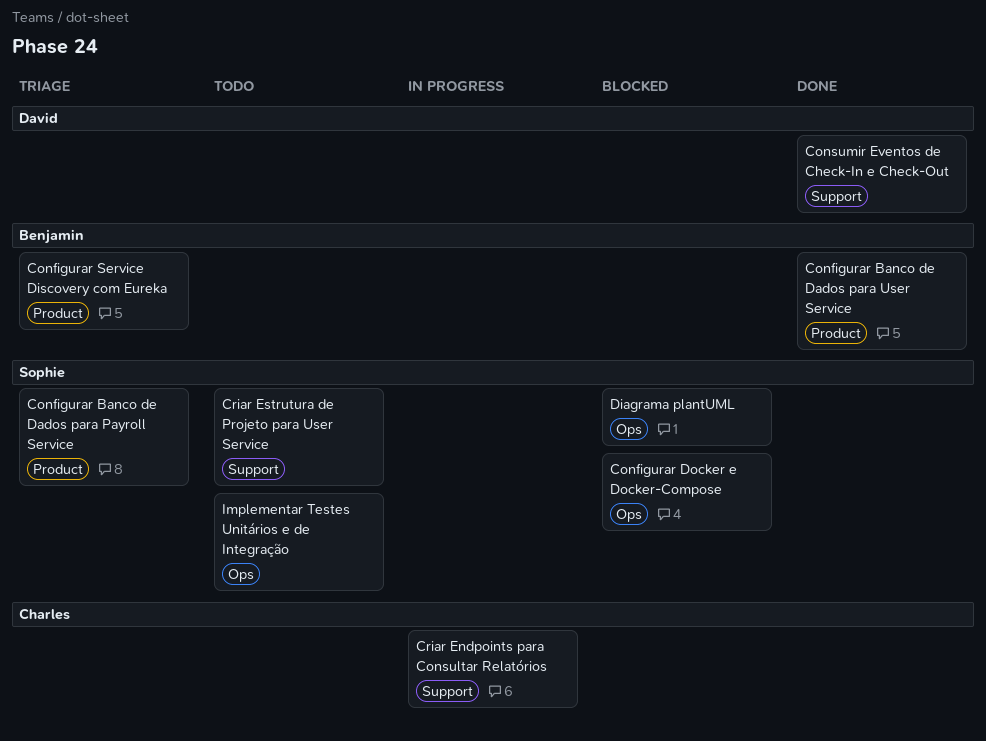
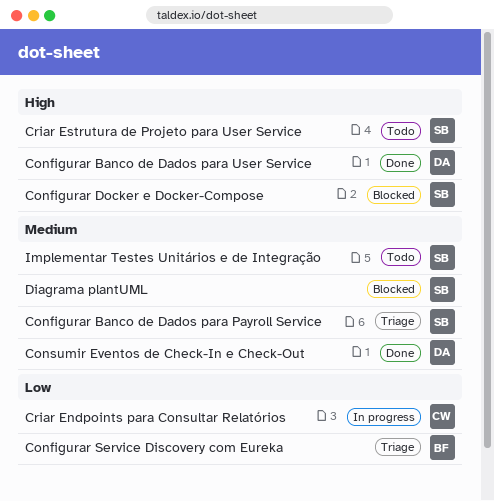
Configurar Banco de Dados para User Service, owner: Benjamin -> David

